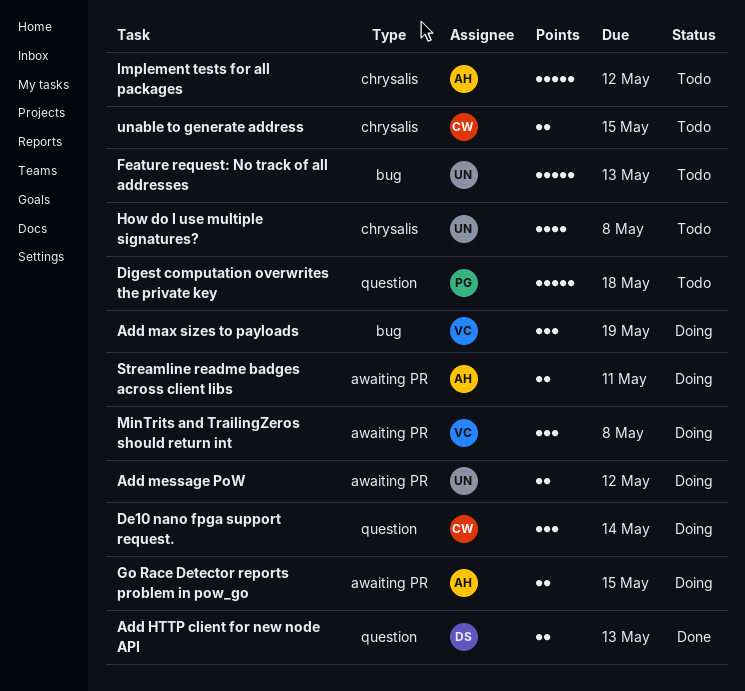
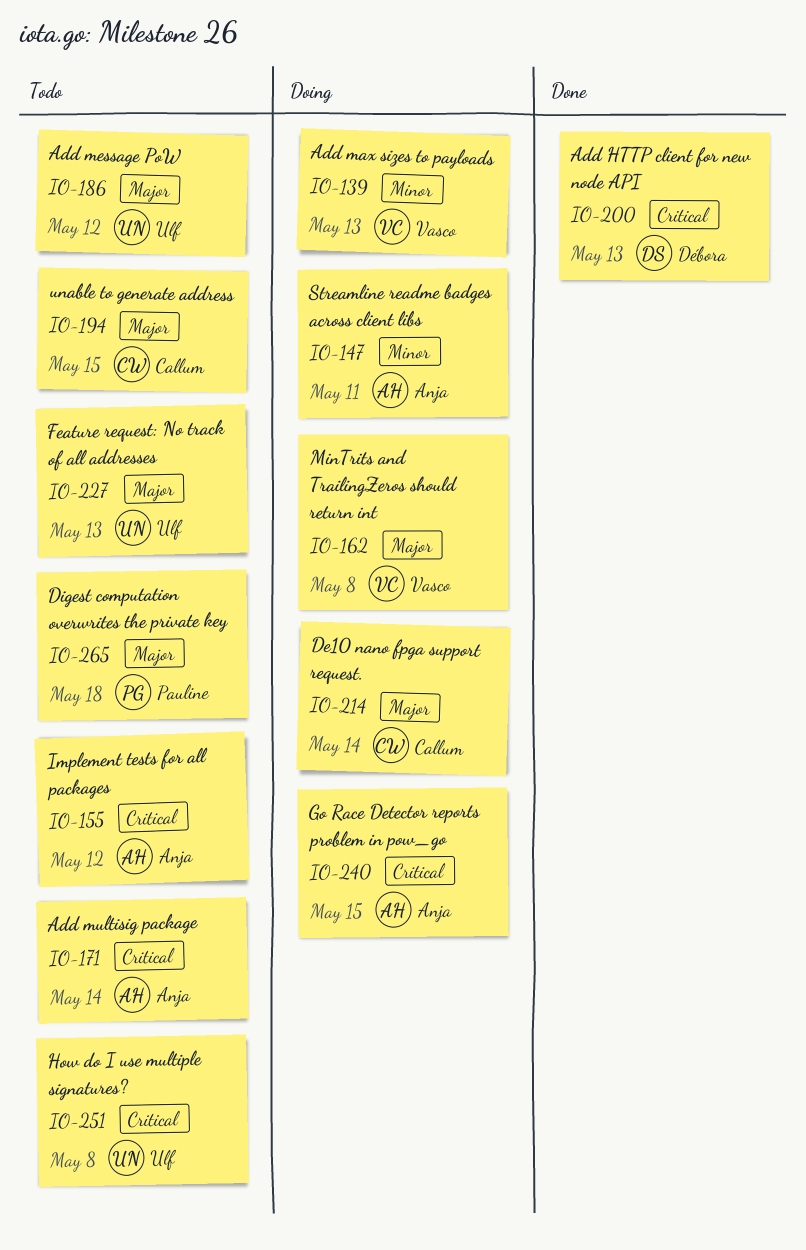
Add max sizes to payloads, due: May 19 -> May 13
Add message PoW, status: Doing -> Todo
Add multisig package: none -> present

